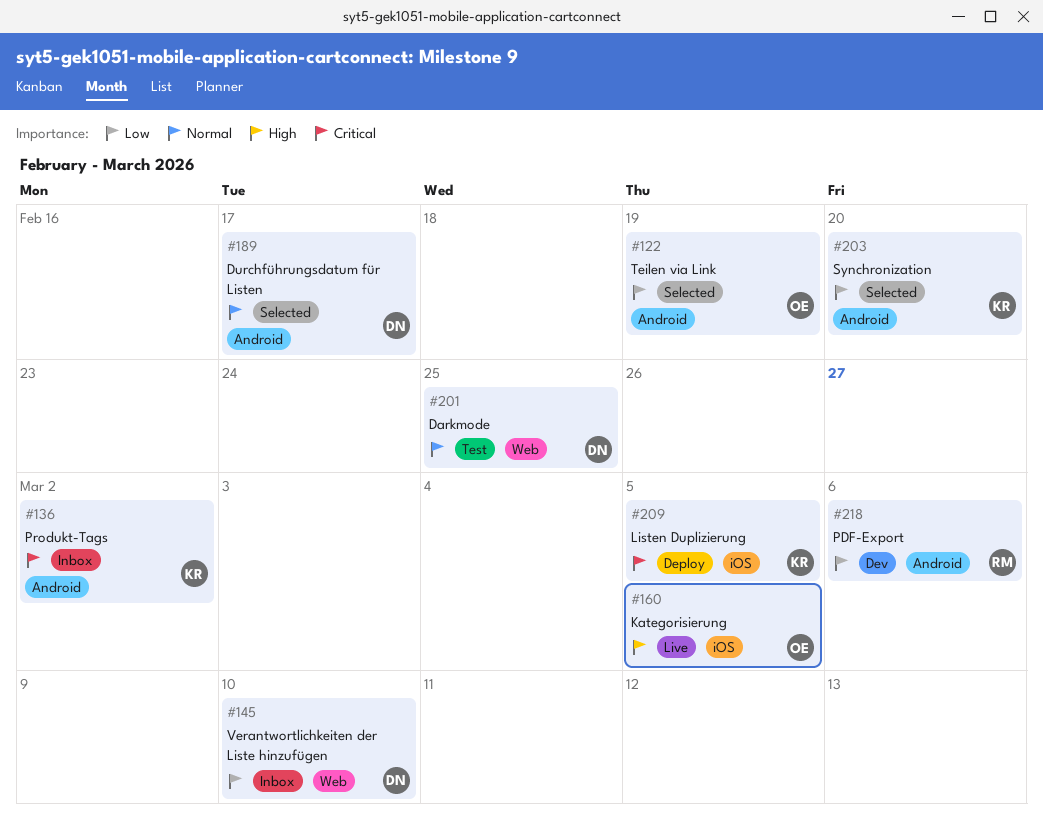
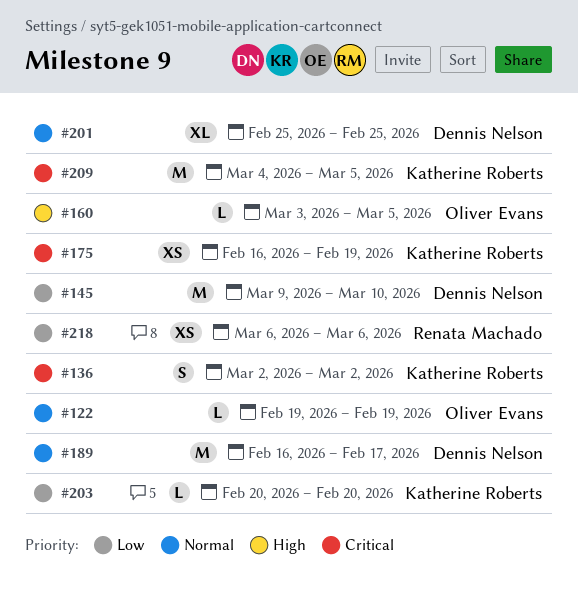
#122, priority: Low -> Normal
#175: none -> present

